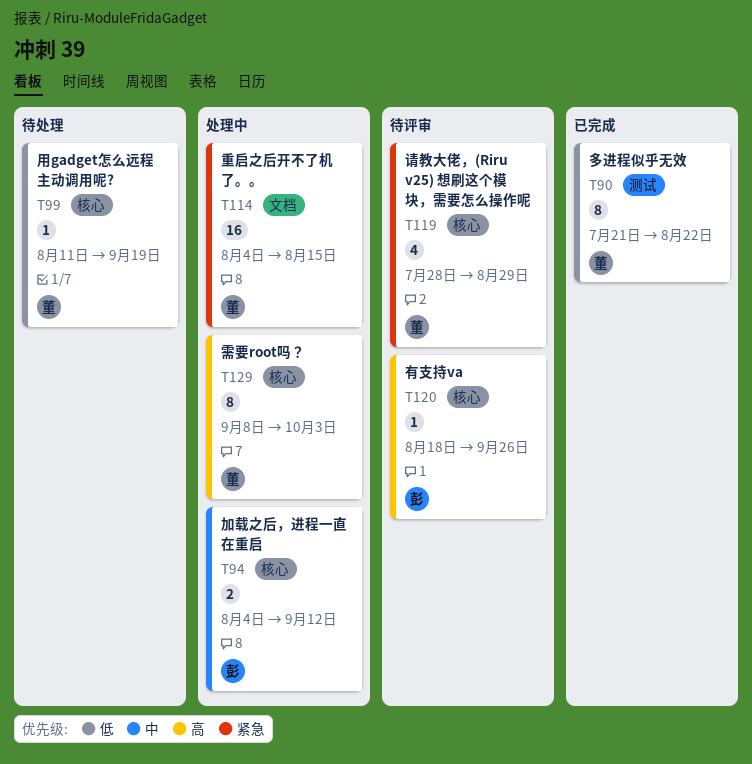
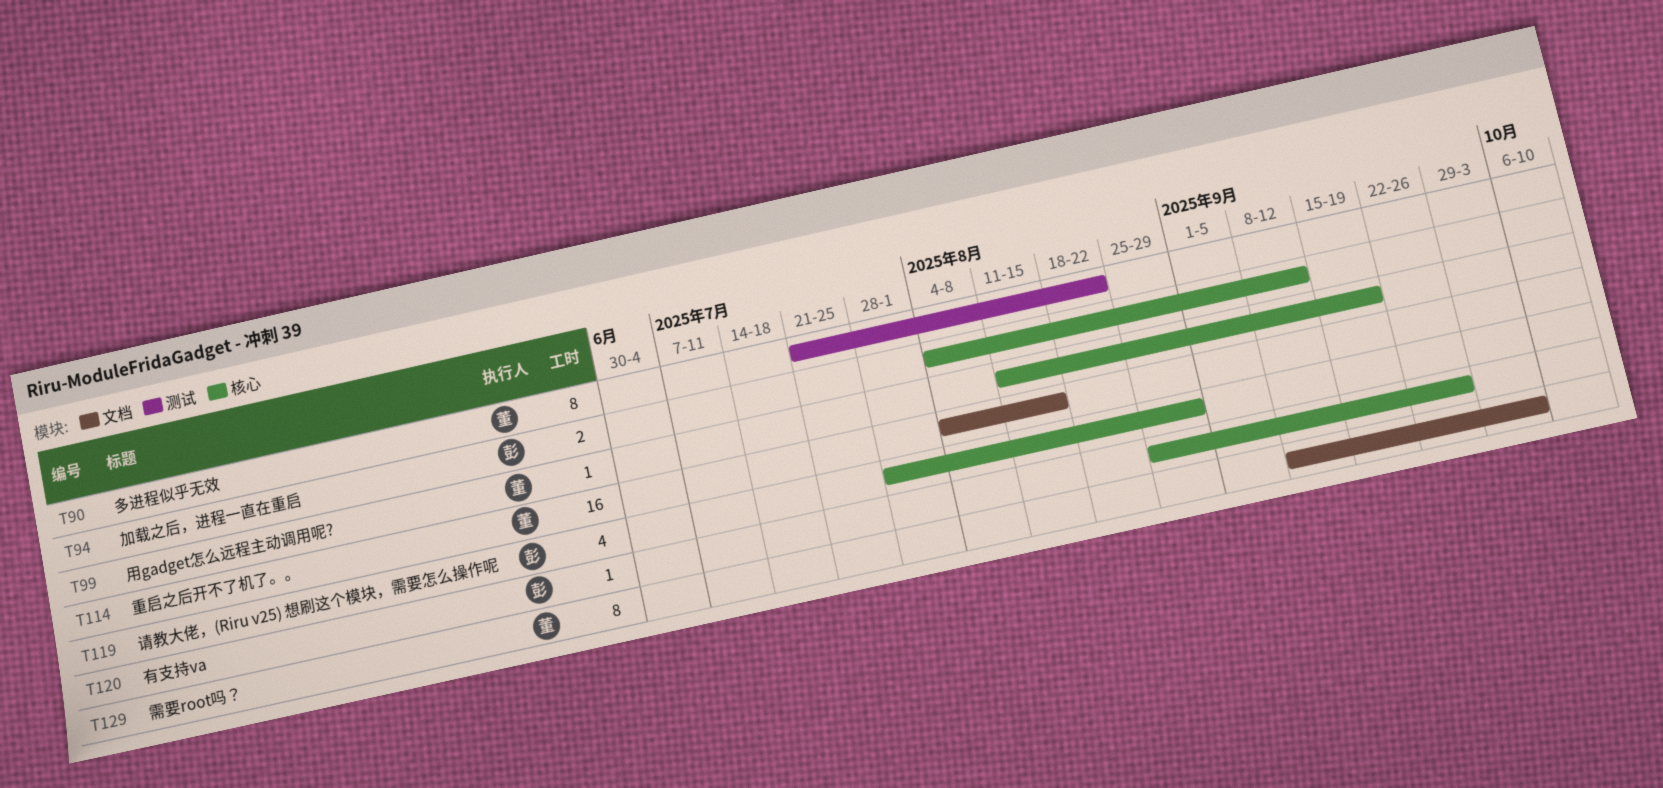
T119, owner: 董 -> 彭
T120, start: Aug 18 -> Aug 25
T129, label: 核心 -> 文档

